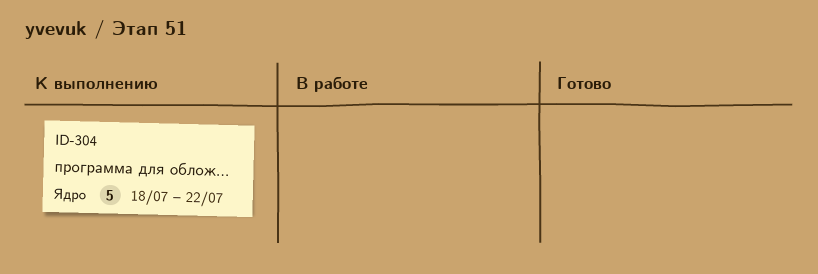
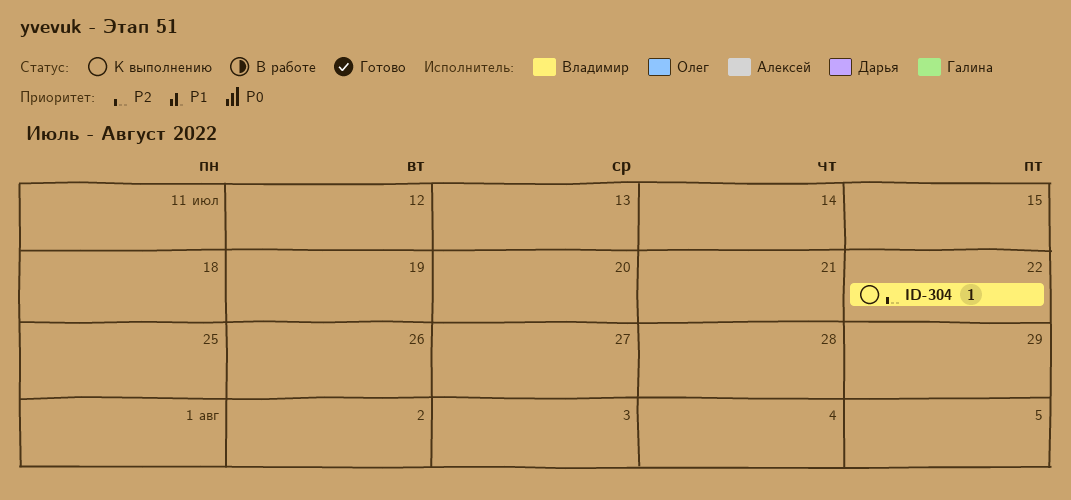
ID-304, estimate: 5 -> 1
ID-304, start: Jul 18 -> Jul 22

